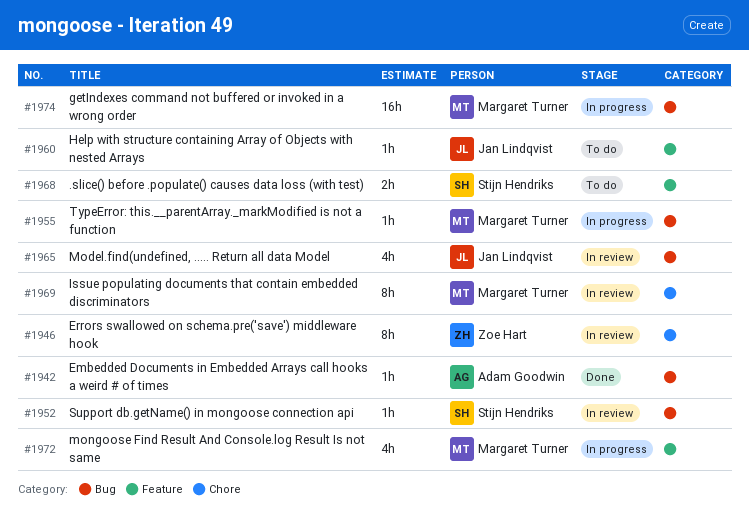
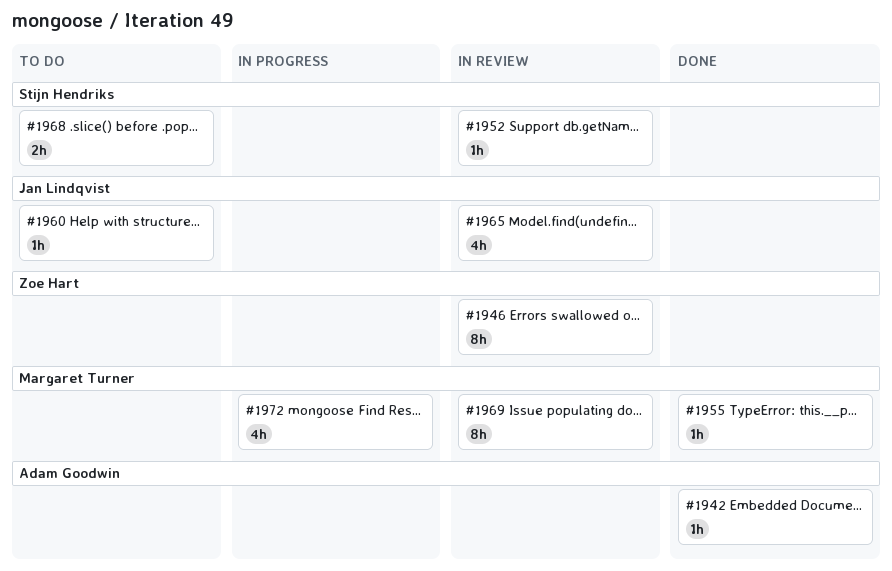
#1955, status: In progress -> Done
#1974: present -> none

